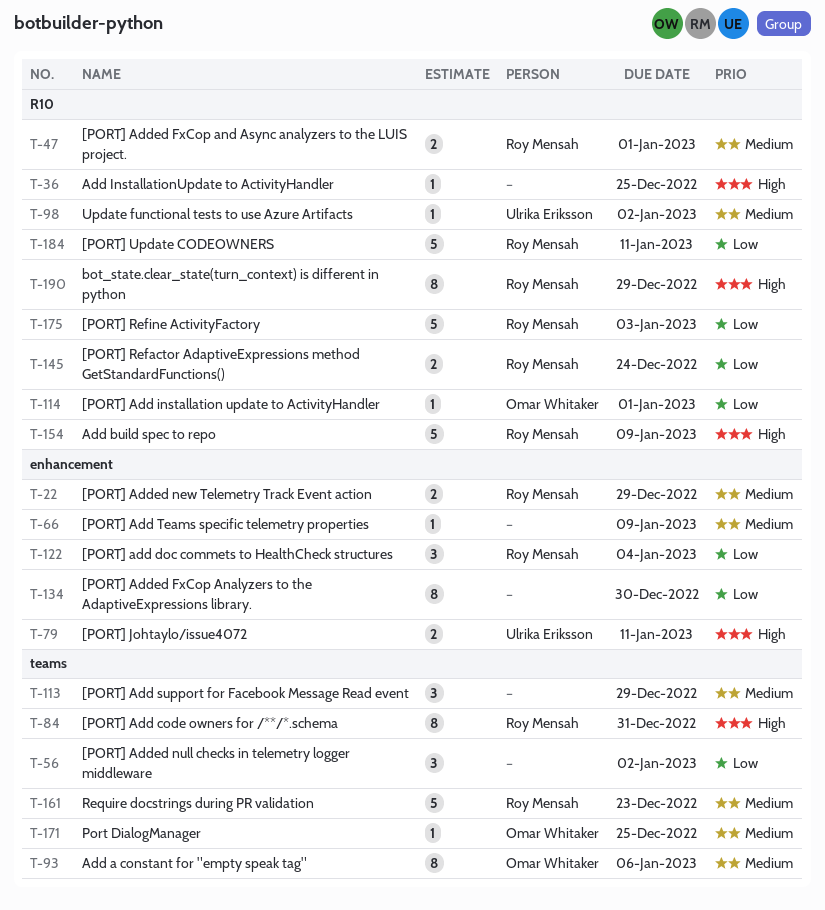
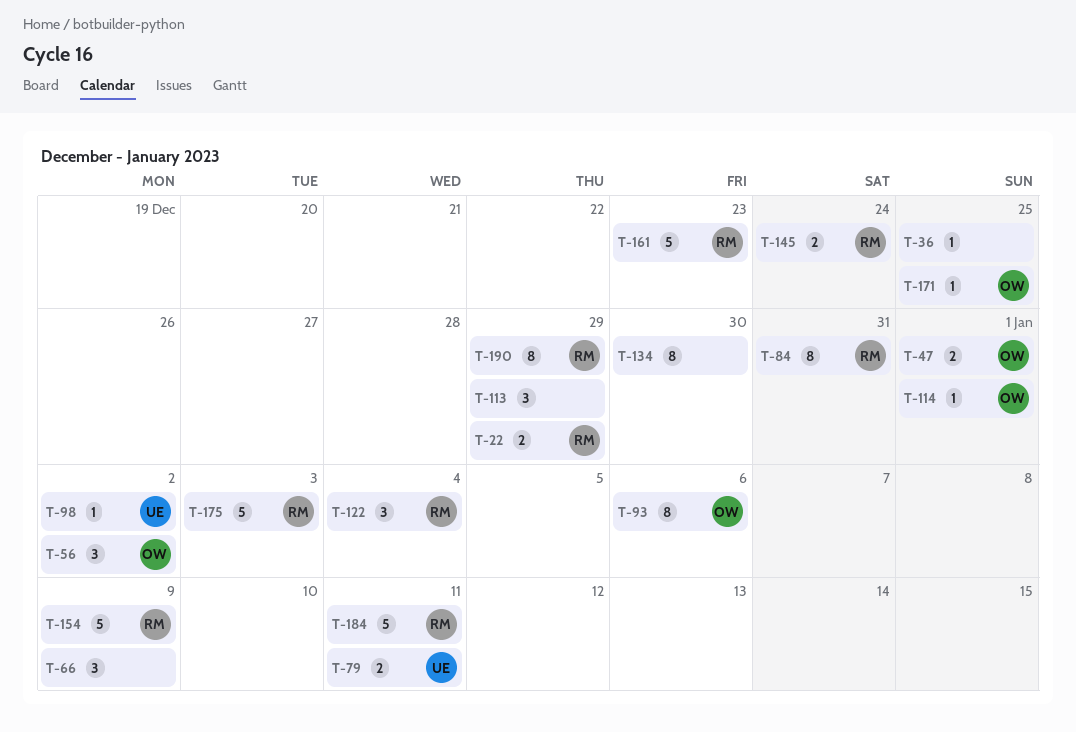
T-47, owner: Roy Mensah -> Omar Whitaker
T-56, owner: none -> Omar Whitaker
T-66, estimate: 1 -> 3

